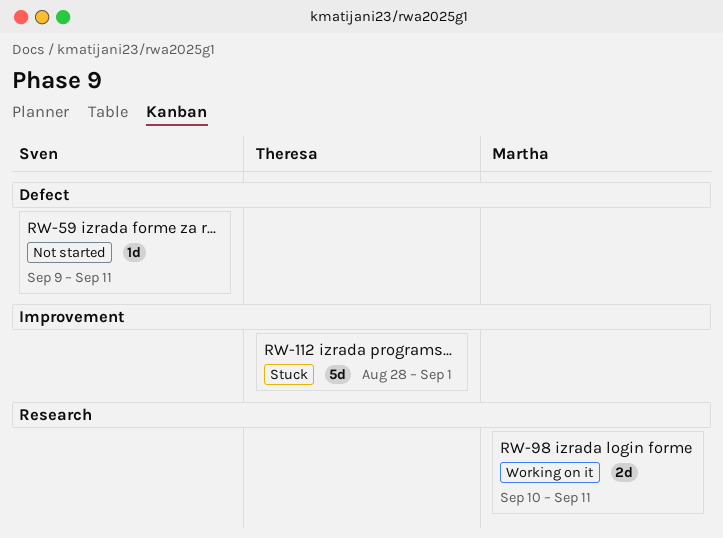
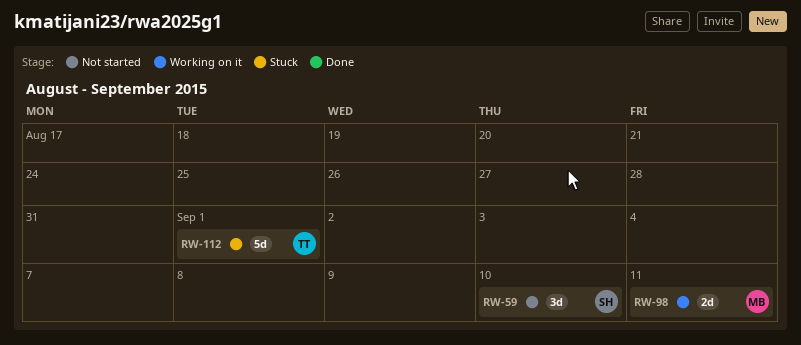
RW-59, estimate: 1d -> 3d
RW-59, due: Sep 11 -> Sep 10

